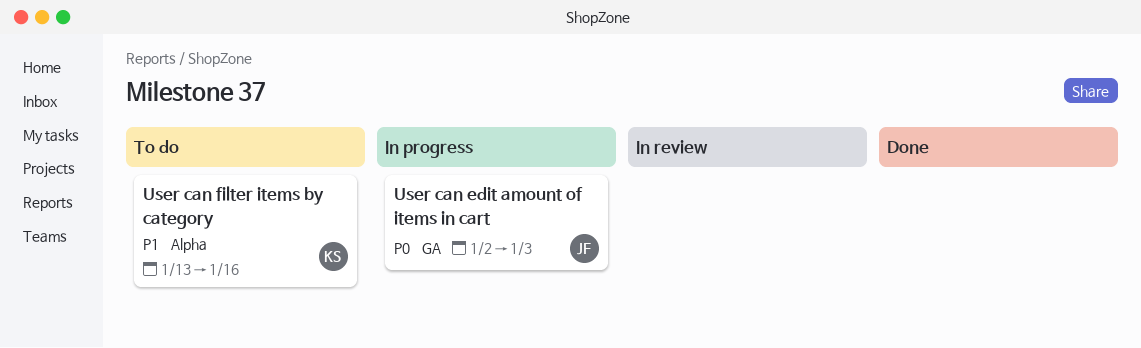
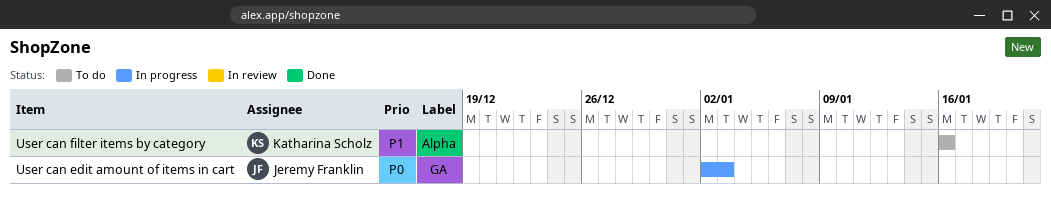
User can filter items by category, start: Jan 13 -> Jan 16

